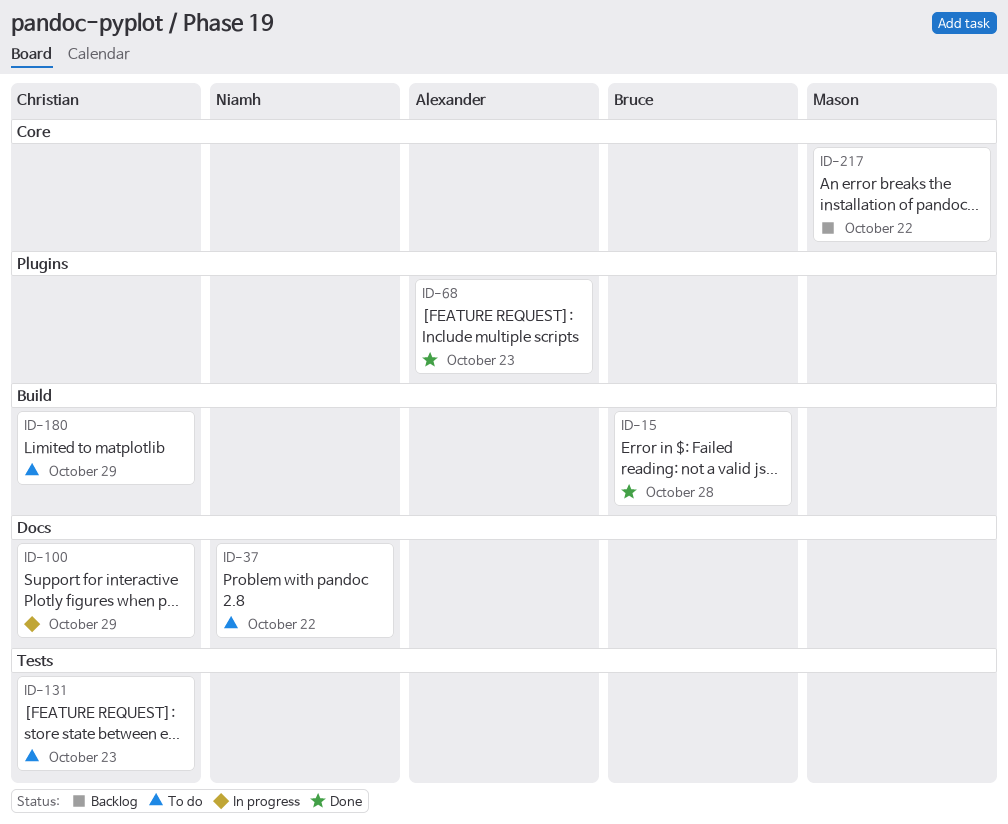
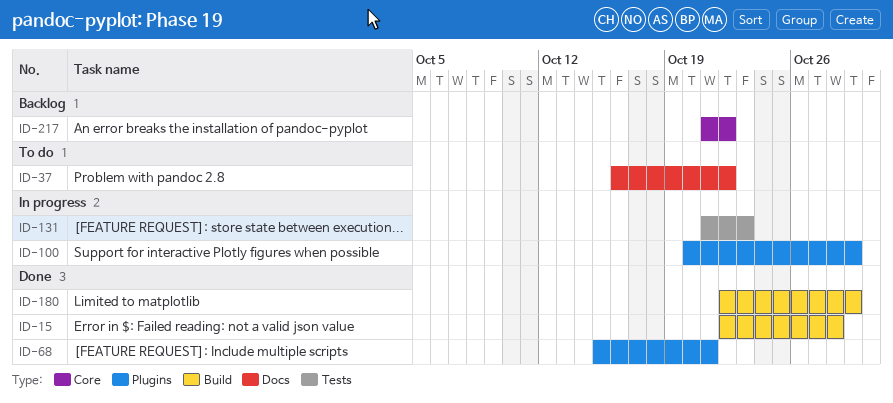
ID-68, due: Oct 23 -> Oct 21
ID-100, label: Docs -> Plugins
ID-131, status: To do -> In progress
ID-180, status: To do -> Done

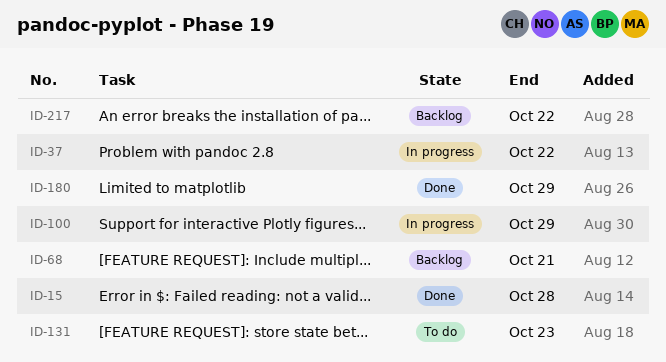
ID-37, status: To do -> In progress
ID-68, status: Done -> Backlog
ID-131, status: In progress -> To do

